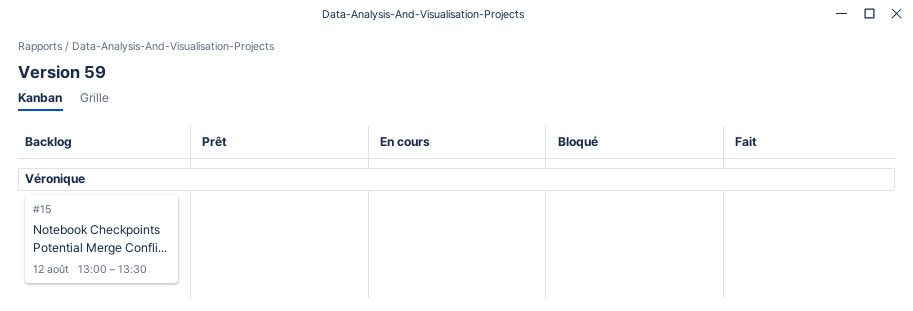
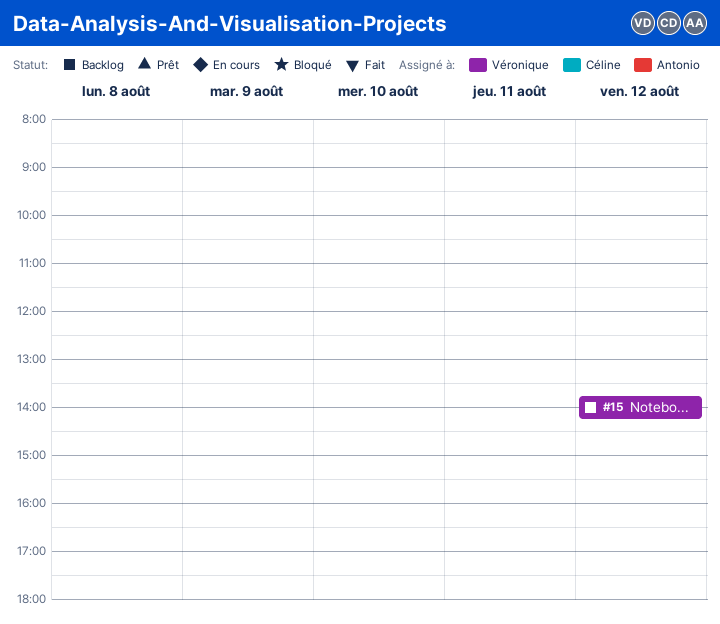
#15, begins: 13:00 -> 13:45
#15, ends: 13:30 -> 14:15

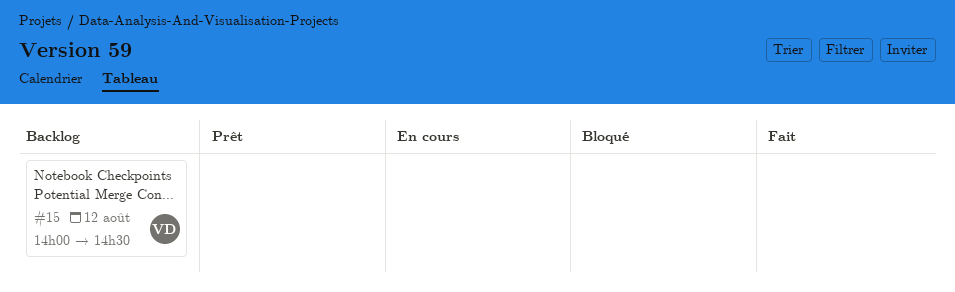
#15, begins: 13:45 -> 14:00
#15, ends: 14:15 -> 14:30

